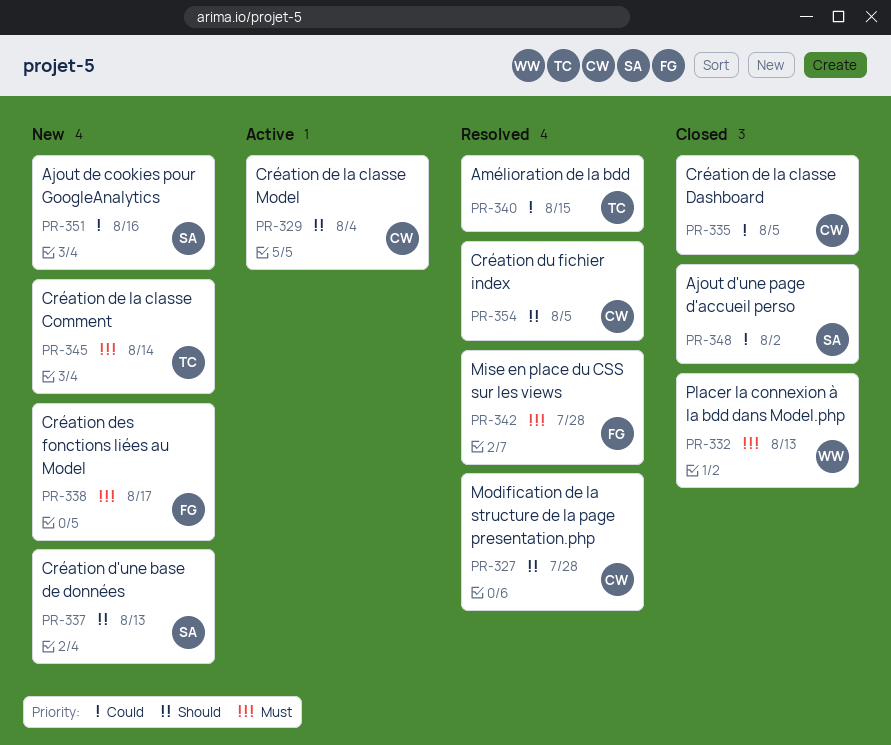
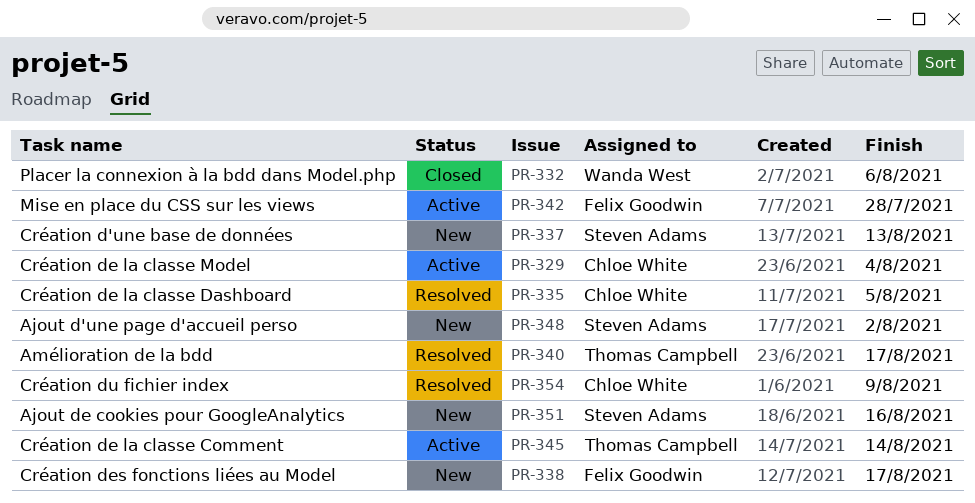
PR-327: present -> none
PR-332, due: Aug 13 -> Aug 6
PR-335, status: Closed -> Resolved
PR-340, due: Aug 15 -> Aug 17
PR-342, status: Resolved -> Active
PR-345, status: New -> Active
PR-348, status: Closed -> New
PR-354, due: Aug 5 -> Aug 9

